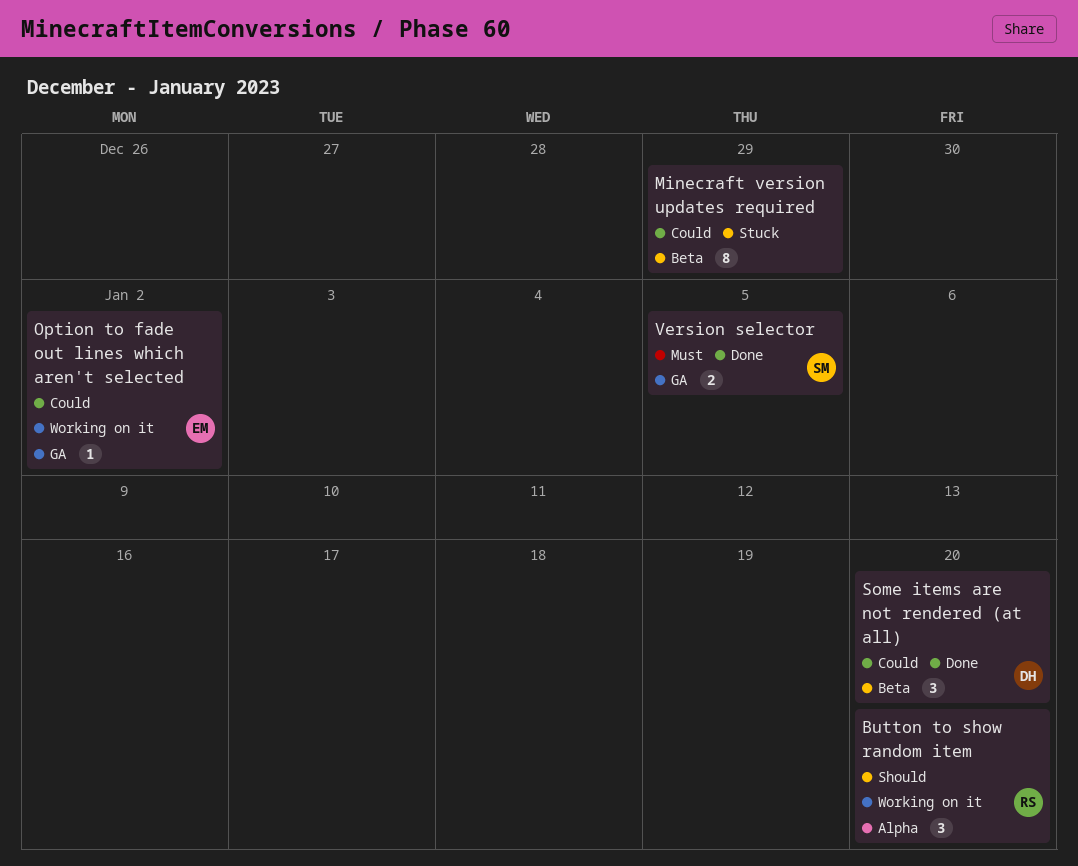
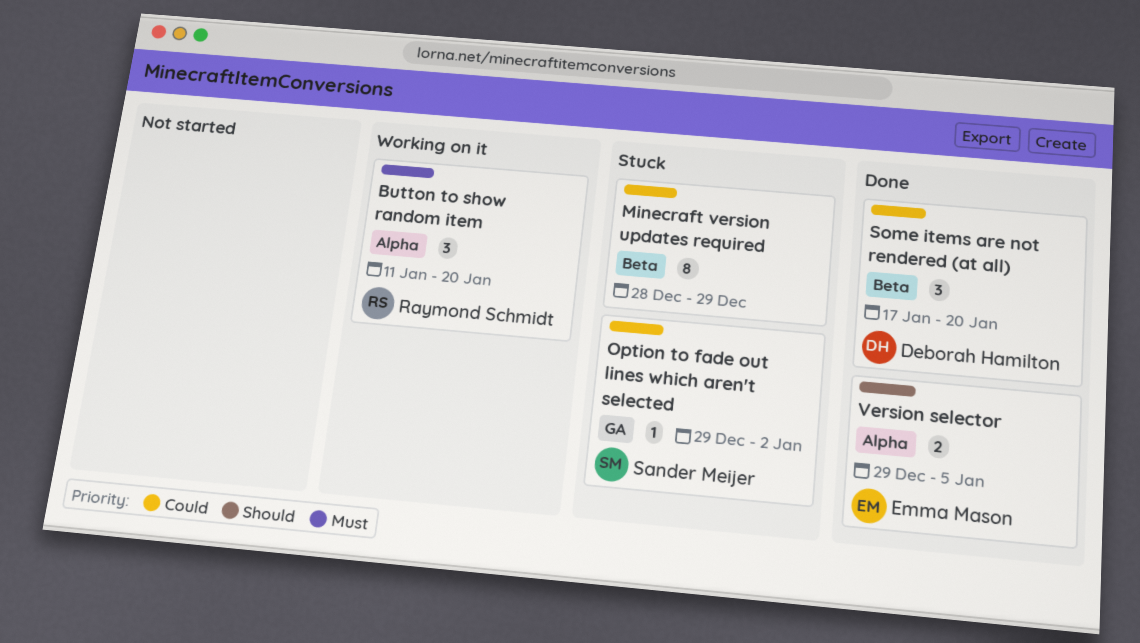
Button to show random item, priority: Should -> Must
Option to fade out lines which aren't selected, status: Working on it -> Stuck
Option to fade out lines which aren't selected, owner: Emma Mason -> Sander Meijer
Version selector, owner: Sander Meijer -> Emma Mason
Version selector, priority: Must -> Should
Version selector, label: GA -> Alpha

